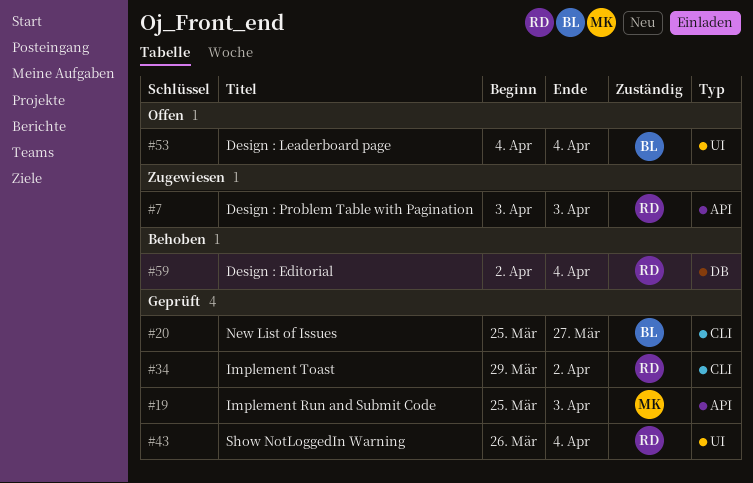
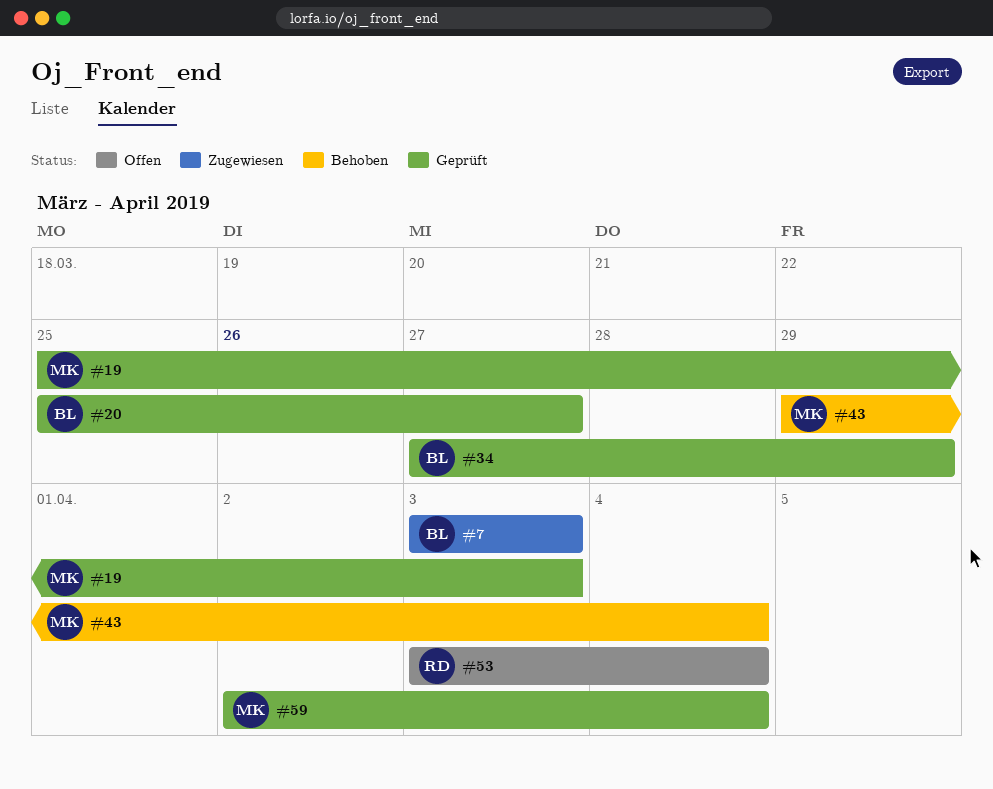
#7, owner: RD -> BL
#34, owner: RD -> BL
#34, start: Mar 29 -> Mar 27
#34, due: Apr 2 -> Mar 29
#43, status: Geprüft -> Behoben
#43, owner: RD -> MK
#43, start: Mar 26 -> Mar 29
#53, owner: BL -> RD
#53, start: Apr 4 -> Apr 3
#59, status: Behoben -> Geprüft
#59, owner: RD -> MK

